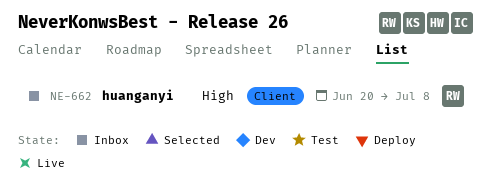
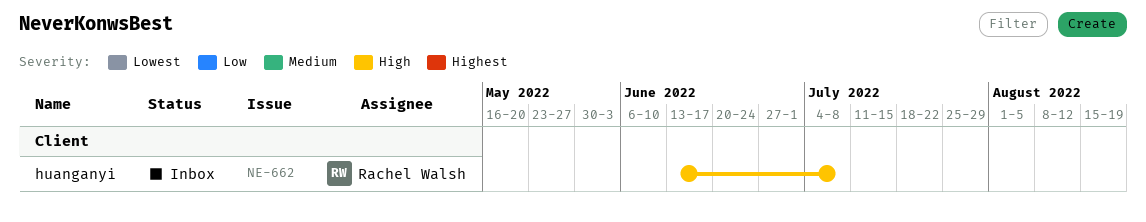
NE-662, start: Jun 20 -> Jun 13

